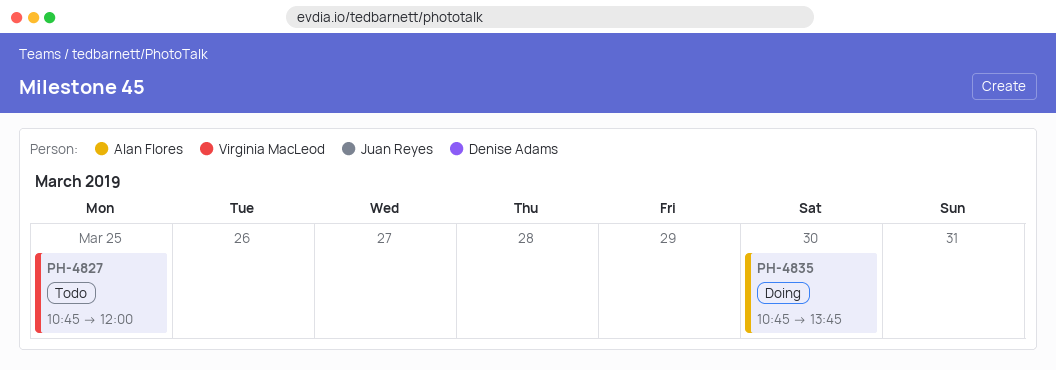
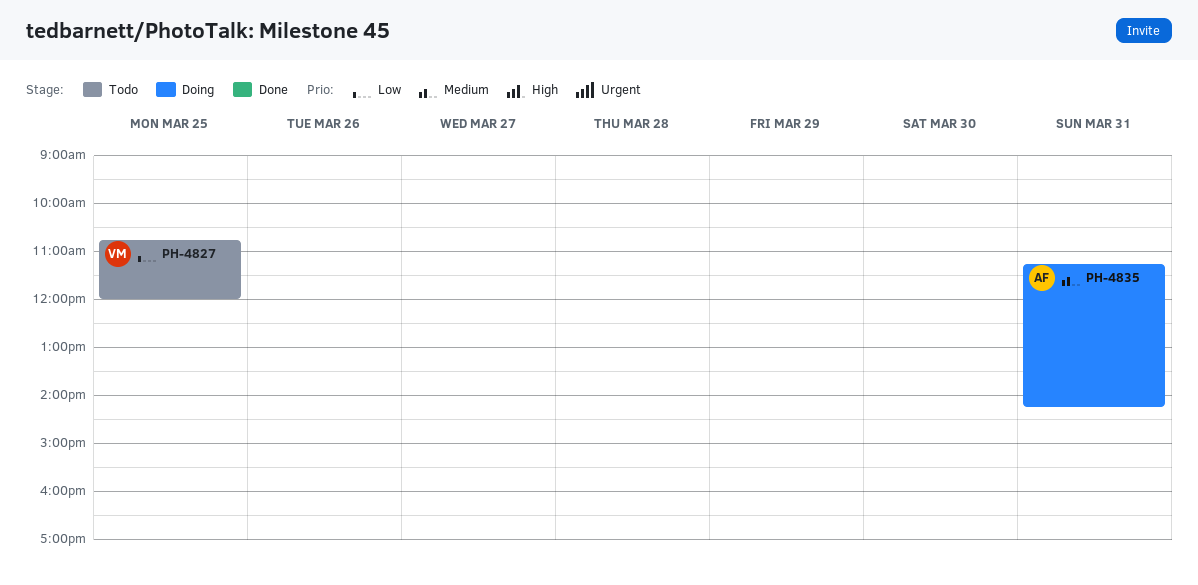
PH-4835, day: Mar 30 -> Mar 31
PH-4835, begins: 10:45 -> 11:15
PH-4835, ends: 13:45 -> 14:15

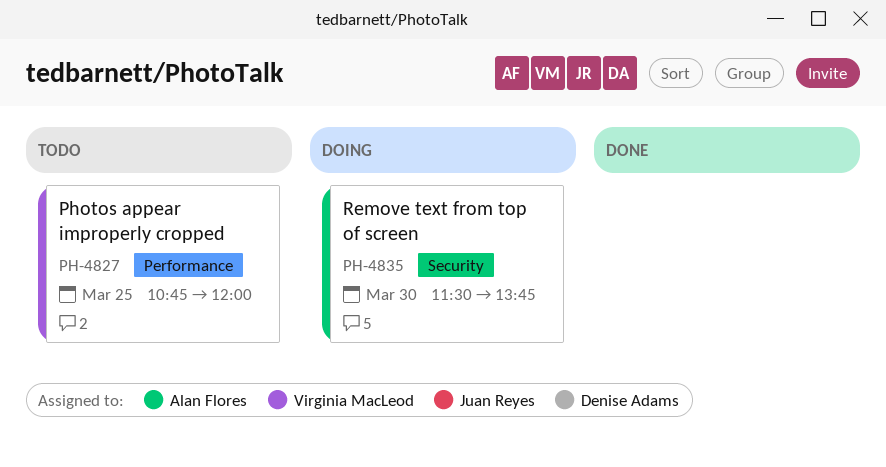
PH-4835, day: Mar 31 -> Mar 30
PH-4835, begins: 11:15 -> 11:30
PH-4835, ends: 14:15 -> 13:45

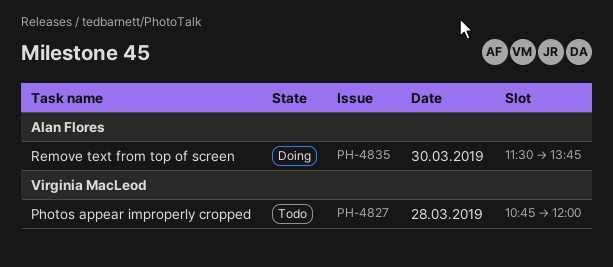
PH-4827, day: Mar 25 -> Mar 28

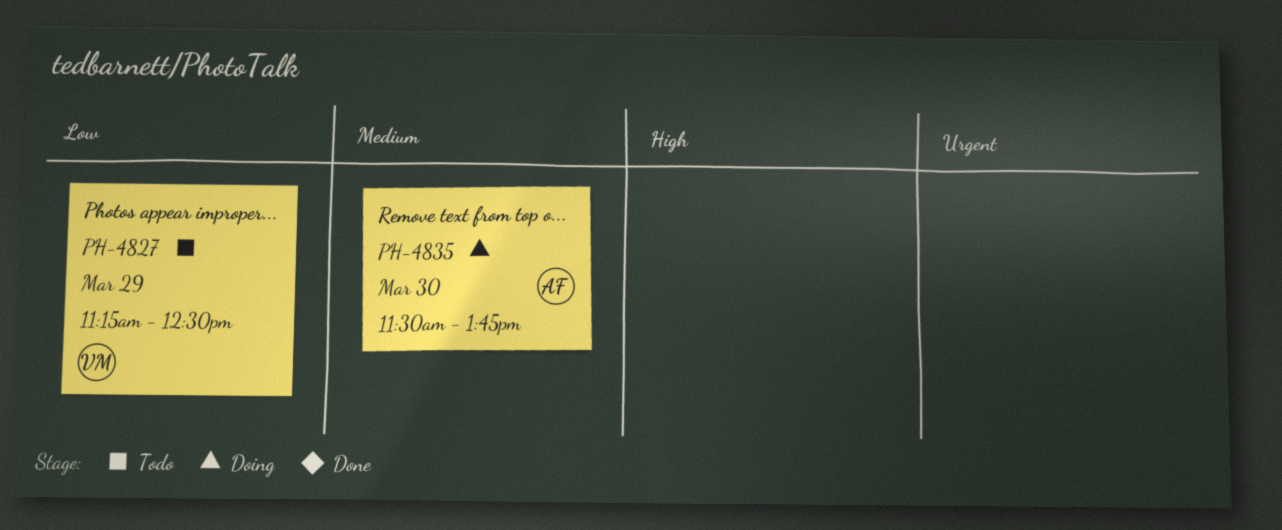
PH-4827, day: Mar 28 -> Mar 29
PH-4827, begins: 10:45 -> 11:15
PH-4827, ends: 12:00 -> 12:30

